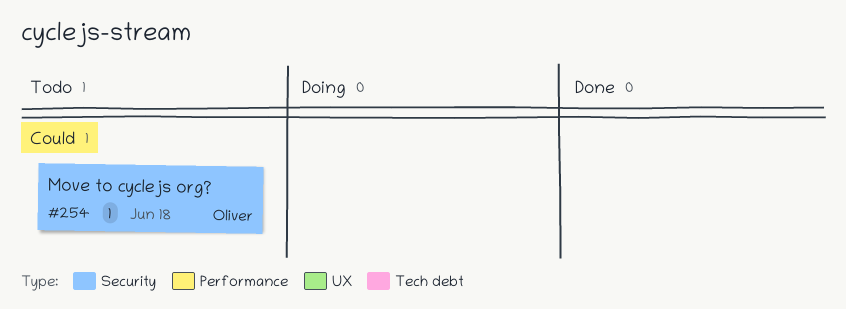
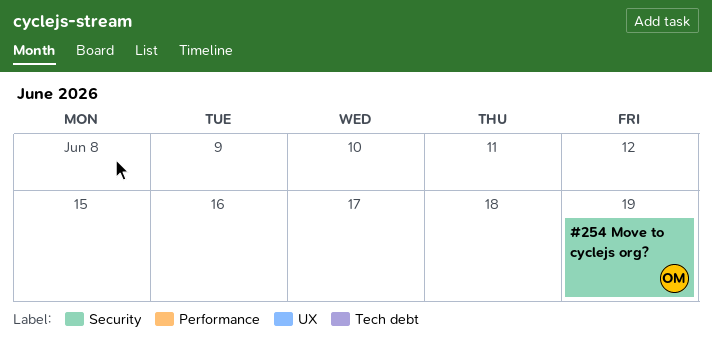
#254, due: Jun 18 -> Jun 19

